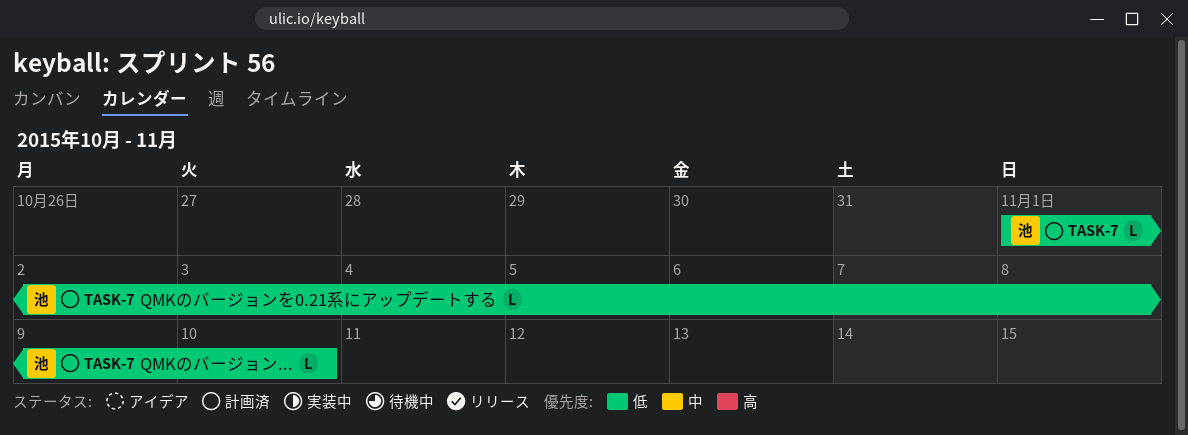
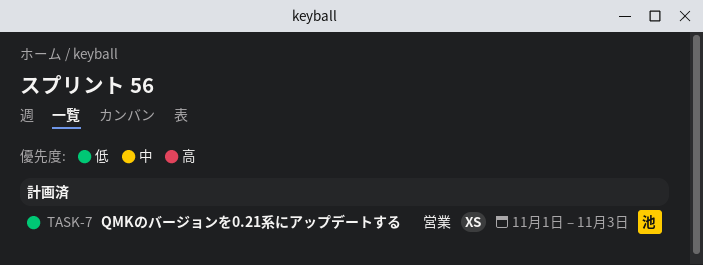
TASK-7, estimate: L -> XS
TASK-7, due: Nov 10 -> Nov 3

